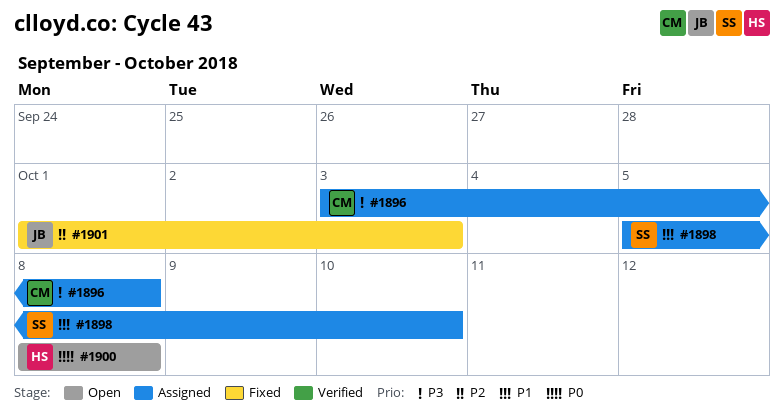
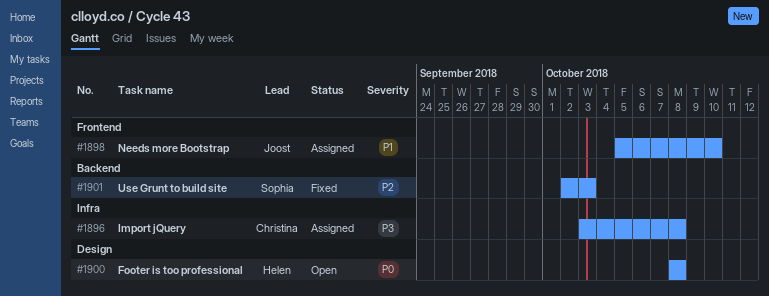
#1898, owner: Sophia -> Joost
#1901, owner: Joost -> Sophia
#1901, start: Oct 1 -> Oct 2

